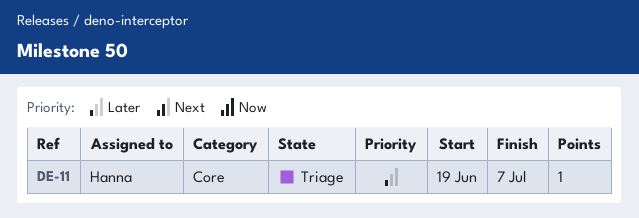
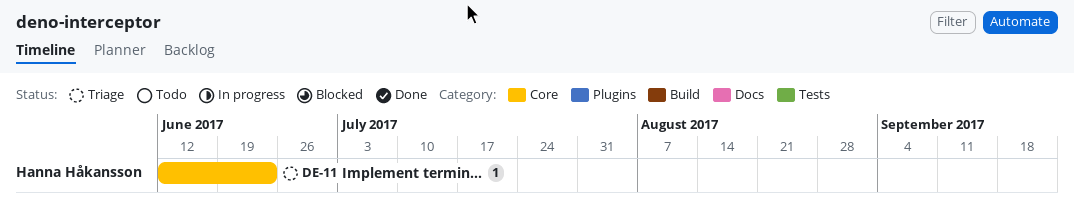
DE-11, start: Jun 19 -> Jun 12
DE-11, due: Jul 7 -> Jun 23

